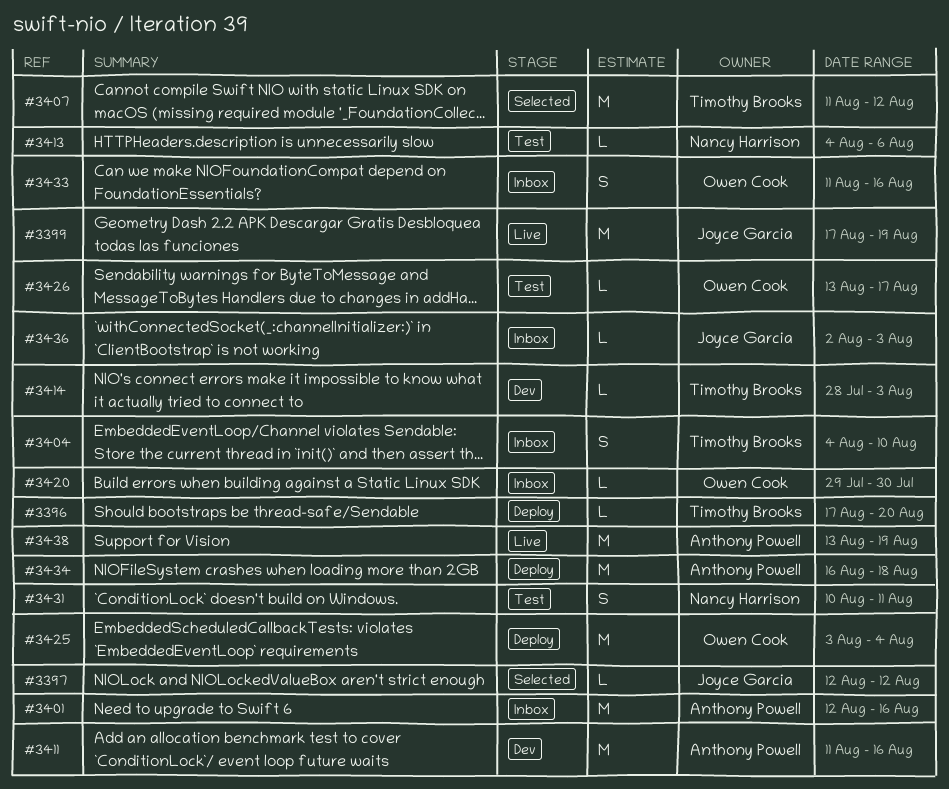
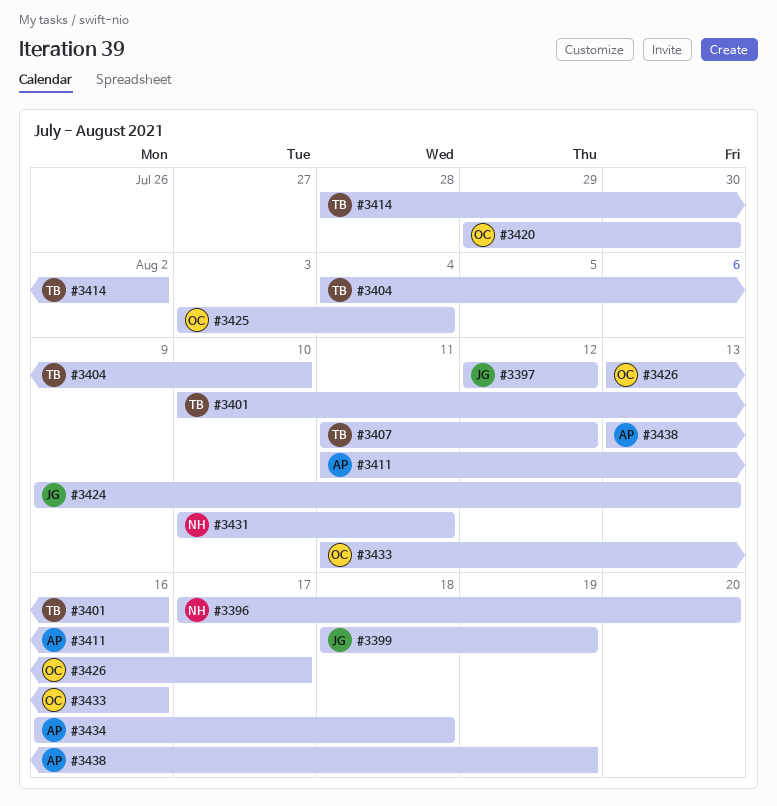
#3396, owner: Timothy Brooks -> Nancy Harrison
#3399, start: Aug 17 -> Aug 18
#3401, owner: Anthony Powell -> Timothy Brooks
#3401, start: Aug 12 -> Aug 10
#3413: present -> none
#3414, due: Aug 3 -> Aug 2
#3424: none -> present
#3436: present -> none

